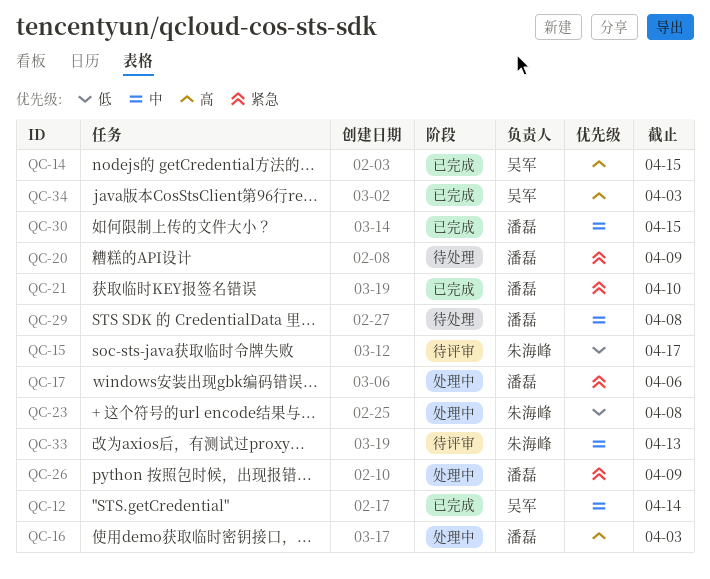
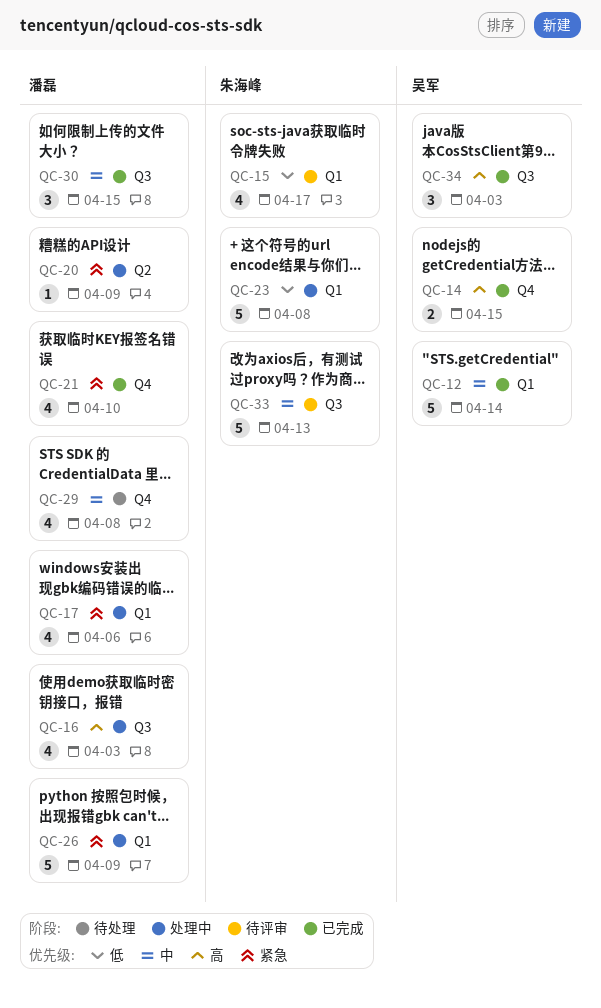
QC-20, status: 待处理 -> 处理中

